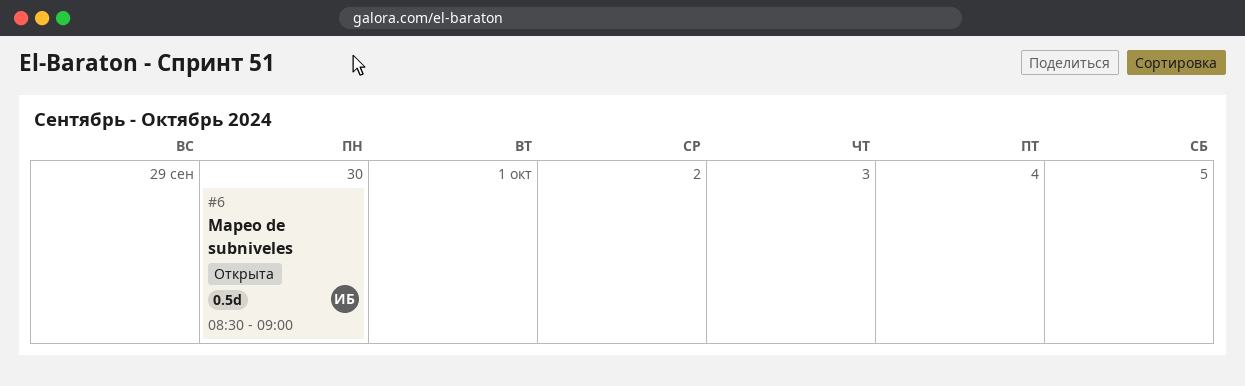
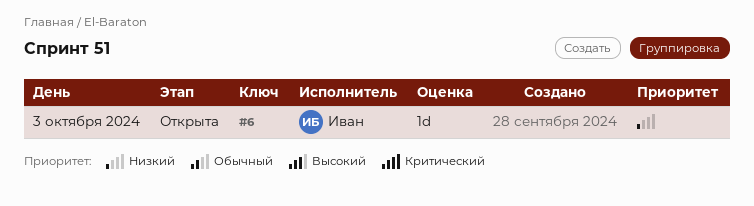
#6, estimate: 0.5d -> 1d
#6, day: Sep 30 -> Oct 3

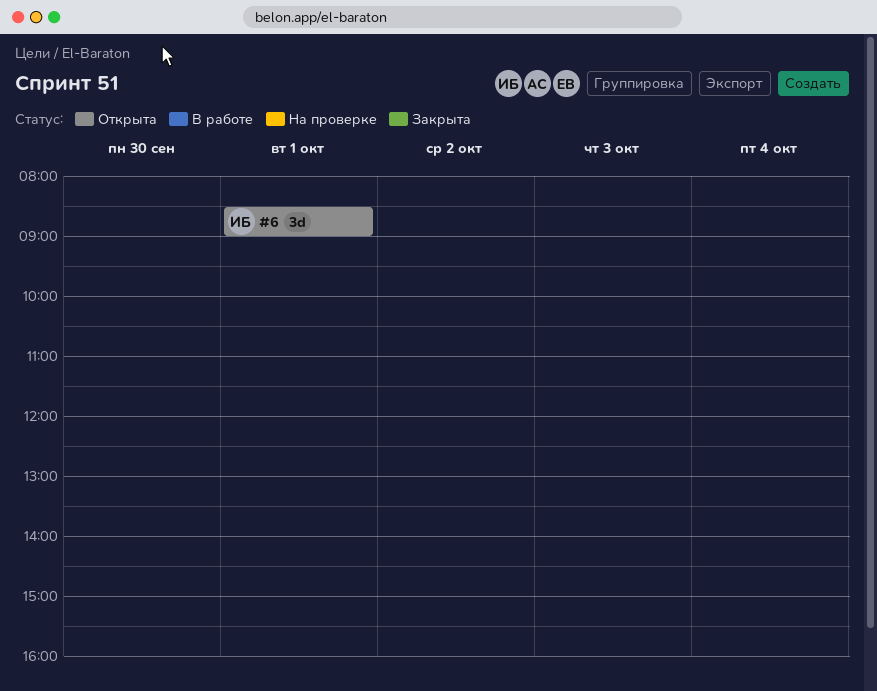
#6, estimate: 1d -> 3d
#6, day: Oct 3 -> Oct 1

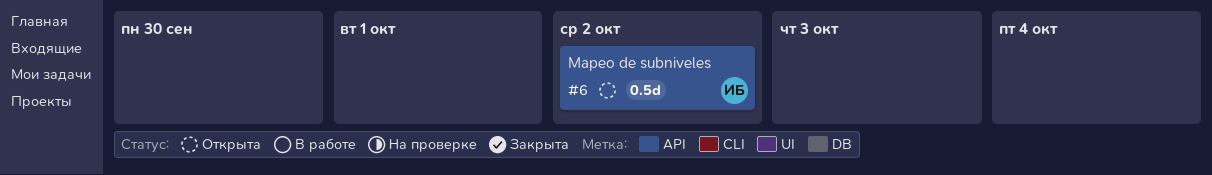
#6, estimate: 3d -> 0.5d
#6, day: Oct 1 -> Oct 2

